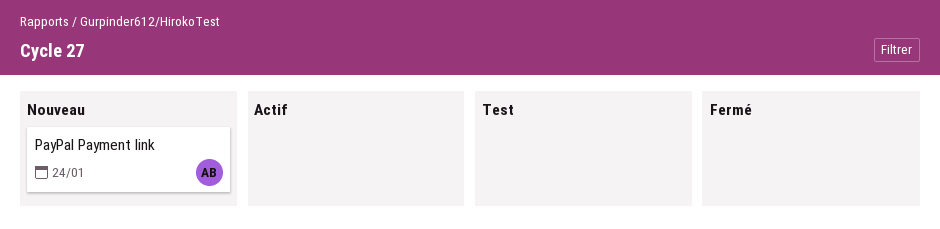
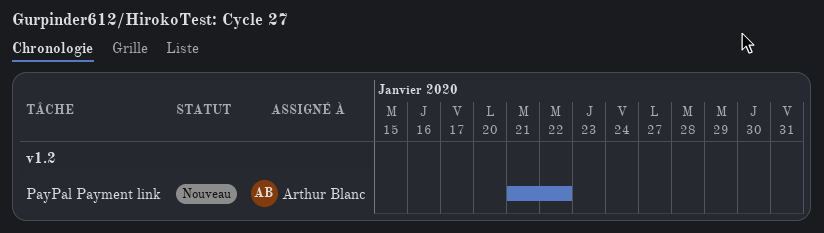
PayPal Payment link, due: Jan 24 -> Jan 22

